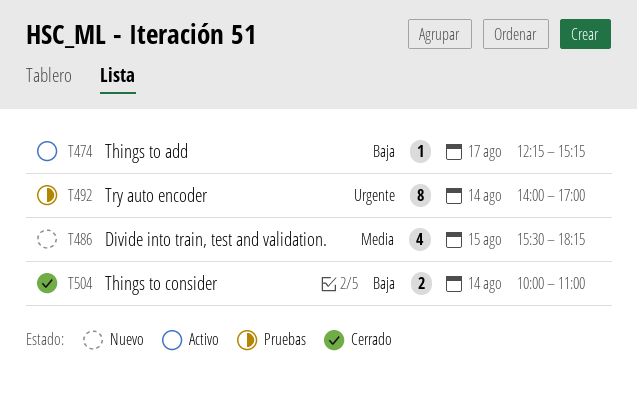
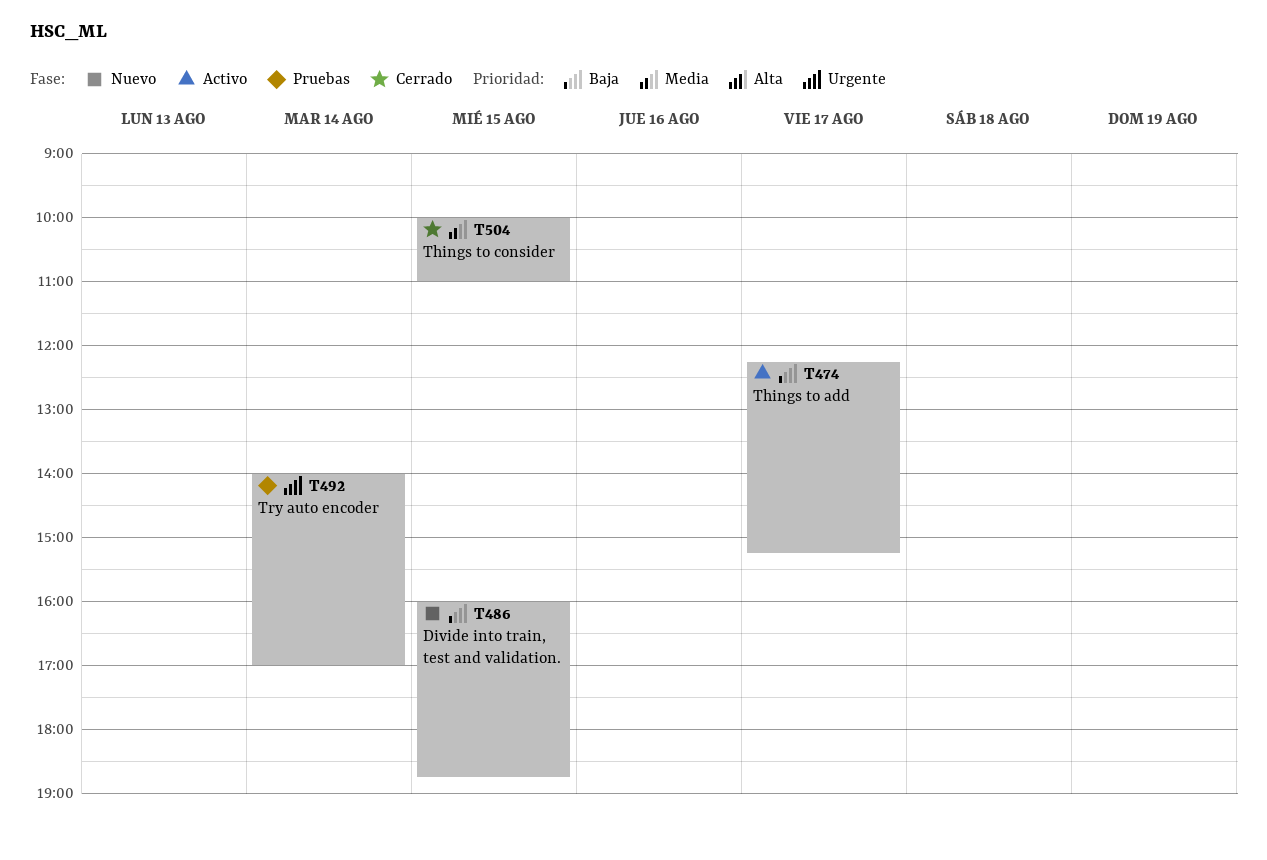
T486, priority: Media -> Baja
T486, begins: 15:30 -> 16:00
T486, ends: 18:15 -> 18:45
T504, priority: Baja -> Media
T504, day: Aug 14 -> Aug 15

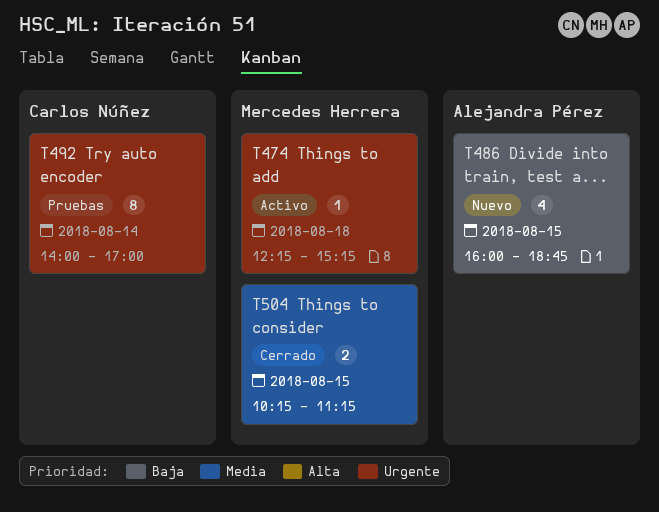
T474, priority: Baja -> Urgente
T474, day: Aug 17 -> Aug 18
T504, begins: 10:00 -> 10:15
T504, ends: 11:00 -> 11:15

